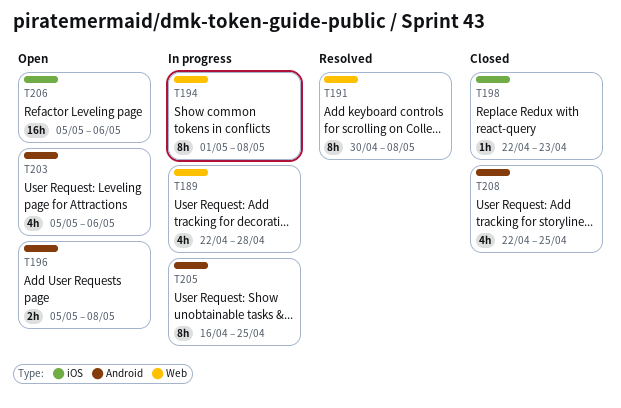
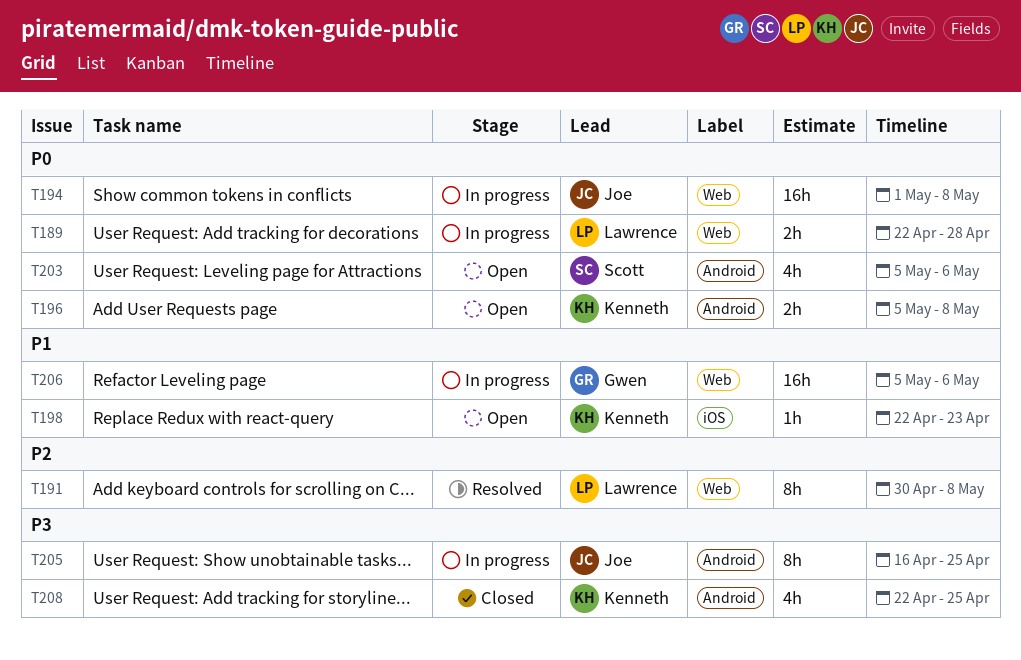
T189, estimate: 4h -> 2h
T194, estimate: 8h -> 16h
T198, status: Closed -> Open
T206, status: Open -> In progress
T206, label: iOS -> Web

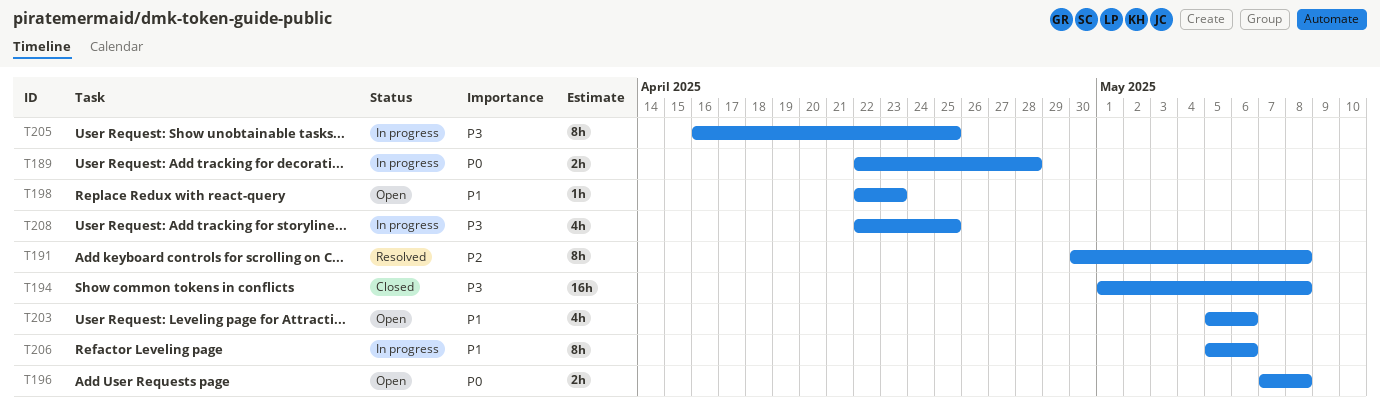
T194, status: In progress -> Closed
T194, priority: P0 -> P3
T196, start: May 5 -> May 7
T203, priority: P0 -> P1
T206, estimate: 16h -> 8h
T208, status: Closed -> In progress

